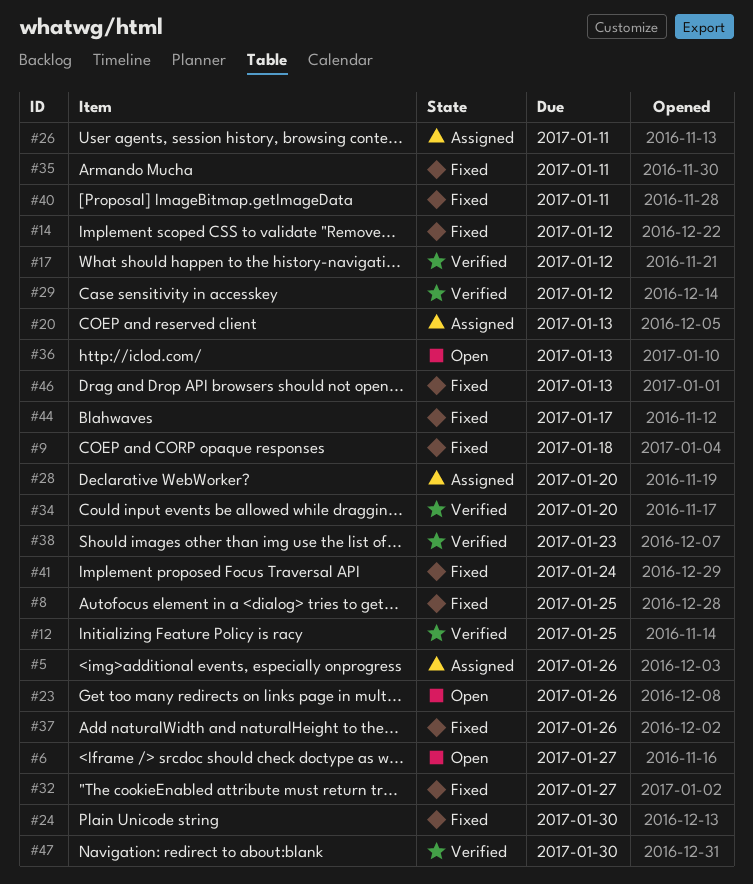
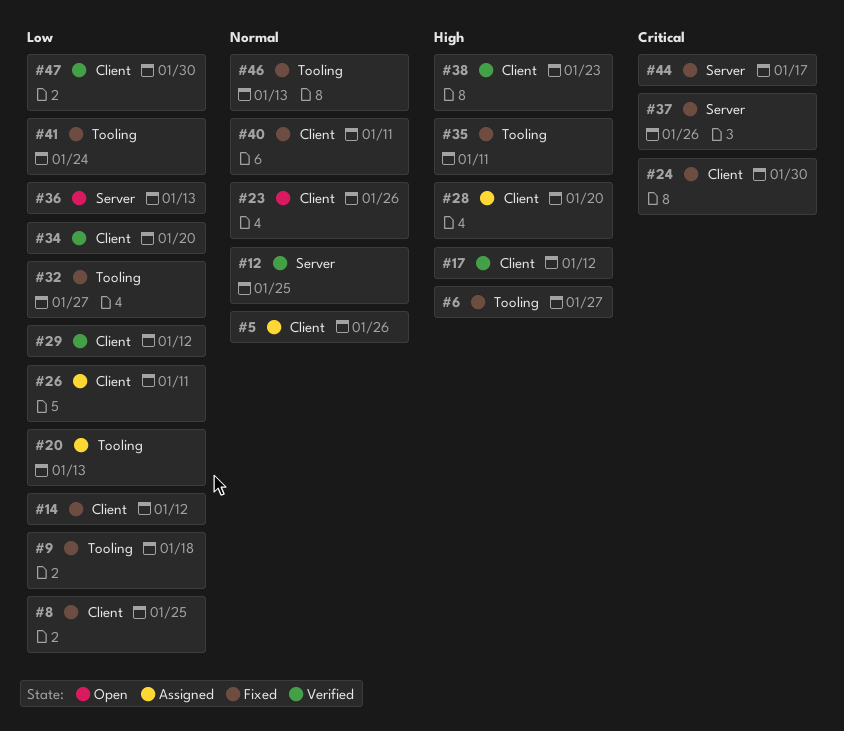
#6, status: Open -> Fixed

